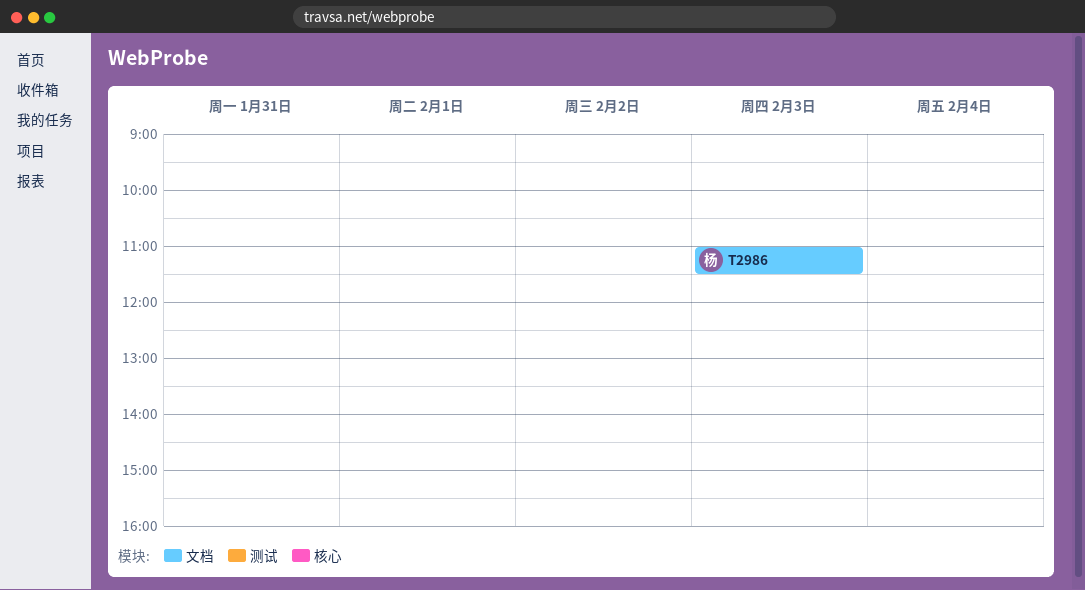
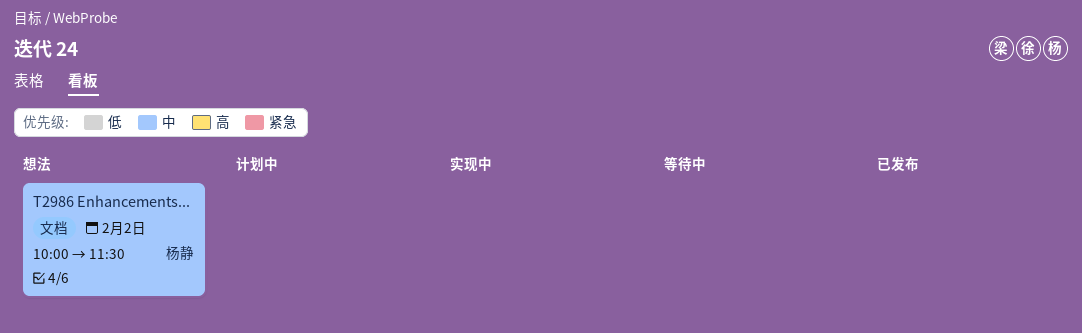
T2986, day: Feb 3 -> Feb 2
T2986, begins: 11:00 -> 10:00

